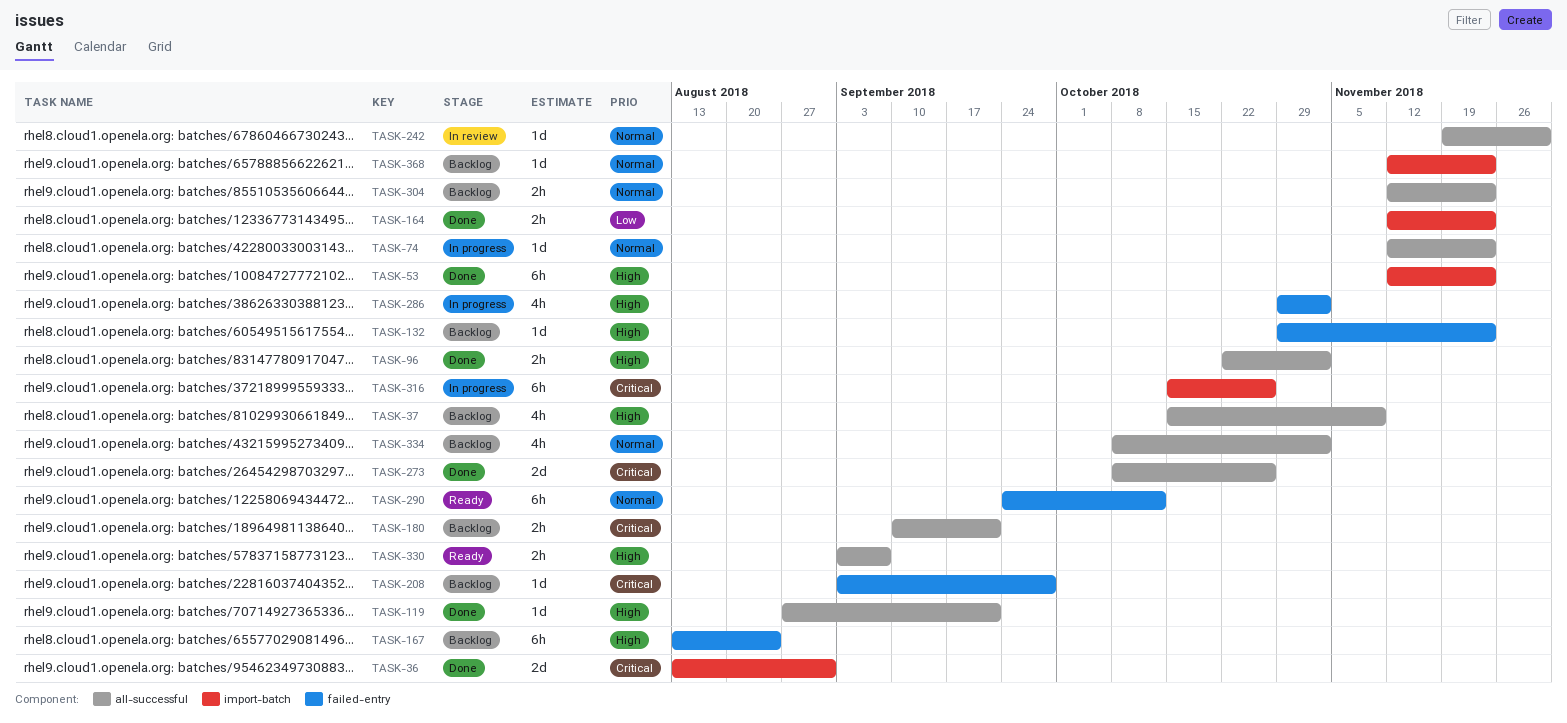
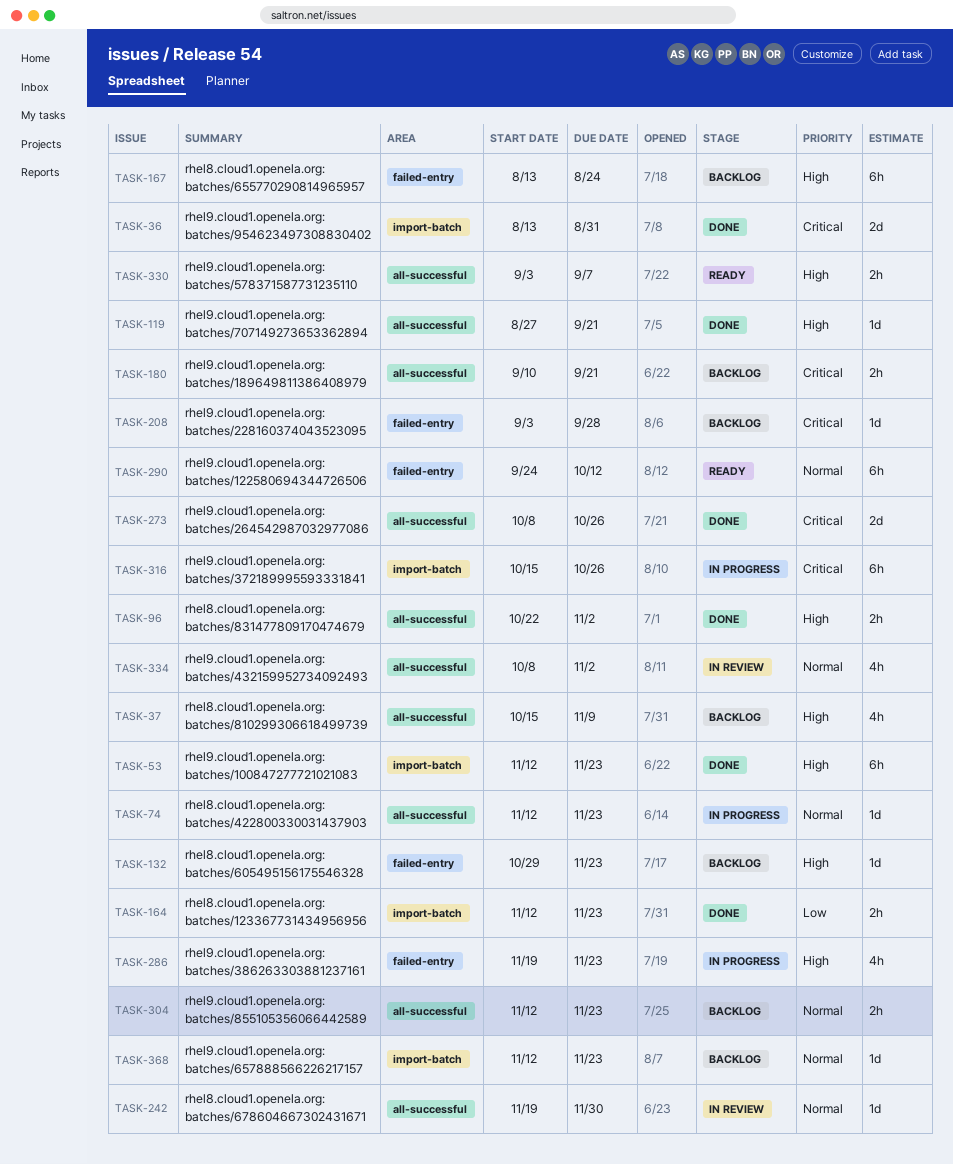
TASK-286, start: Oct 29 -> Nov 19
TASK-286, due: Nov 2 -> Nov 23
TASK-334, status: Backlog -> In review

